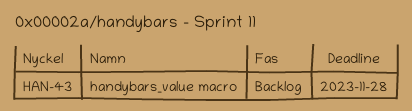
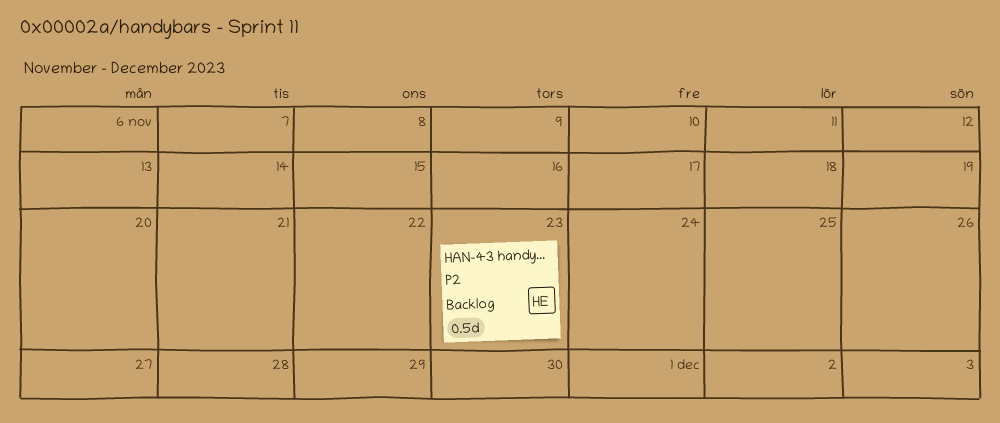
HAN-43, due: Nov 28 -> Nov 23

